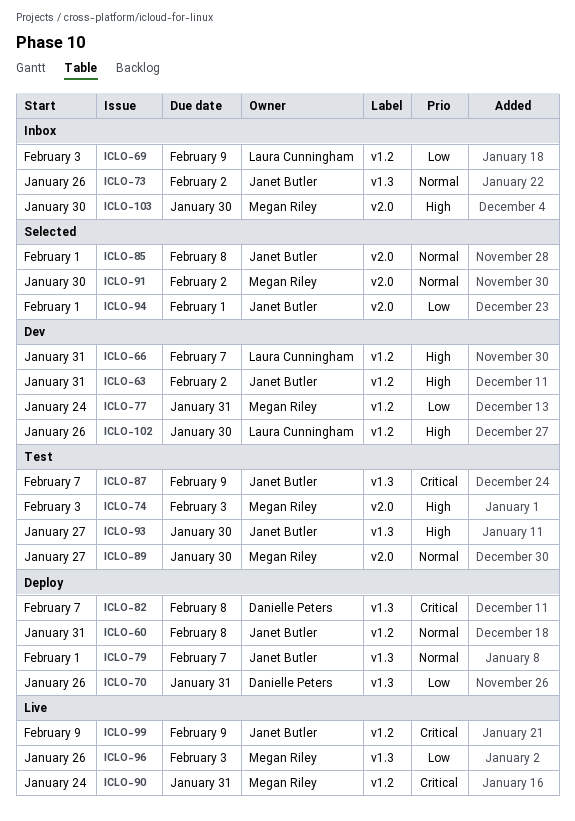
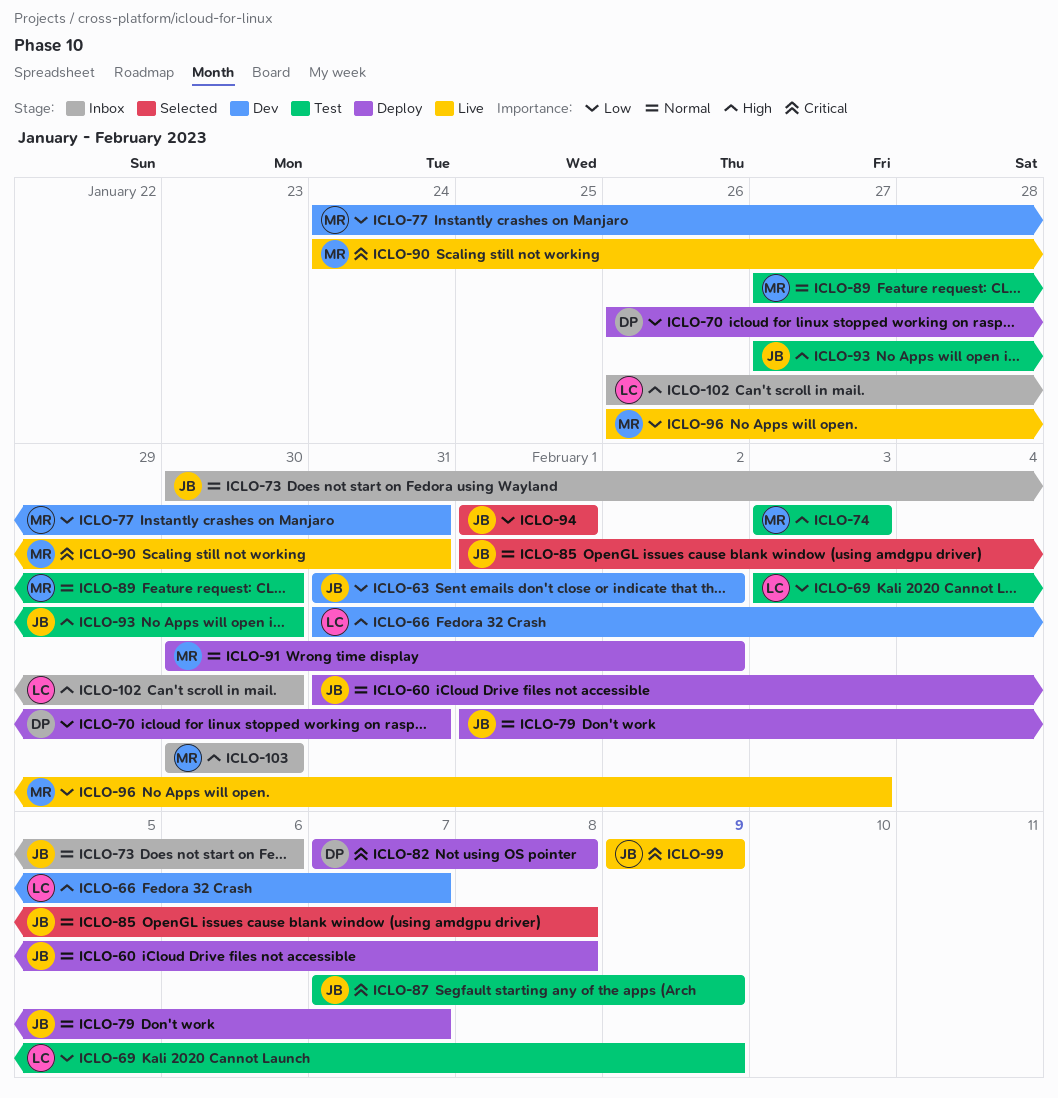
ICLO-63, priority: High -> Low
ICLO-69, status: Inbox -> Test
ICLO-73, start: Jan 26 -> Jan 30
ICLO-73, due: Feb 2 -> Feb 6
ICLO-91, status: Selected -> Deploy
ICLO-102, status: Dev -> Inbox

